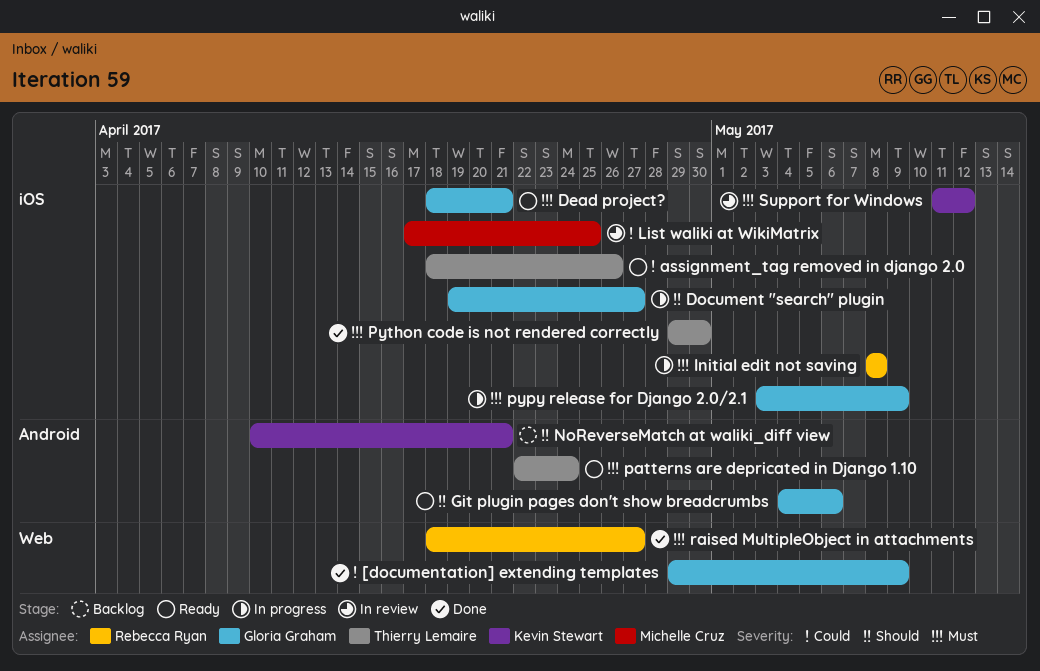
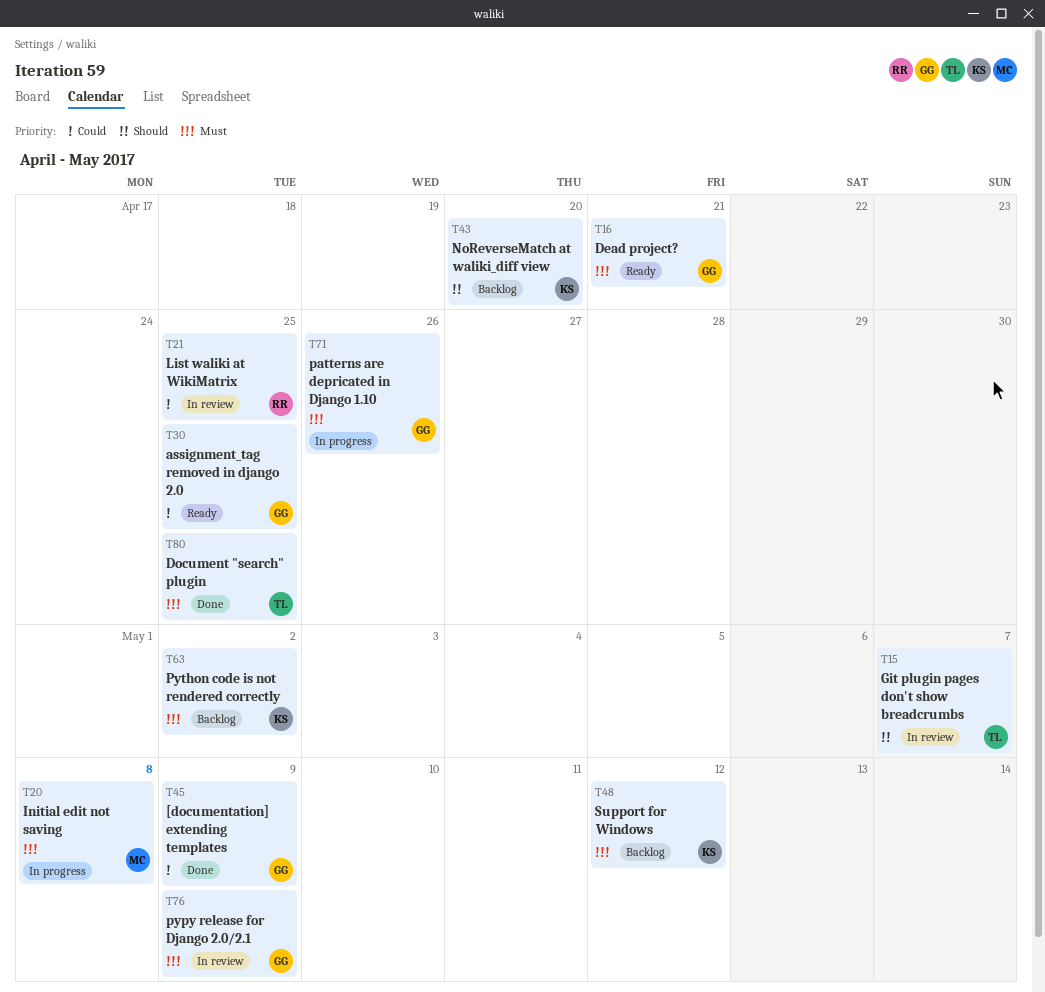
assignment_tag removed in django 2.0, owner: Thierry Lemaire -> Gloria Graham
assignment_tag removed in django 2.0, due: Apr 26 -> Apr 25
Document "search" plugin, status: In progress -> Done
Document "search" plugin, owner: Gloria Graham -> Thierry Lemaire
Document "search" plugin, priority: Should -> Must
Document "search" plugin, due: Apr 27 -> Apr 25
Git plugin pages don't show breadcrumbs, status: Ready -> In review
Git plugin pages don't show breadcrumbs, owner: Gloria Graham -> Thierry Lemaire
Git plugin pages don't show breadcrumbs, due: May 6 -> May 7
Initial edit not saving, owner: Rebecca Ryan -> Michelle Cruz
List waliki at WikiMatrix, owner: Michelle Cruz -> Rebecca Ryan
NoReverseMatch at waliki_diff view, due: Apr 21 -> Apr 20
patterns are depricated in Django 1.10, status: Ready -> In progress
patterns are depricated in Django 1.10, owner: Thierry Lemaire -> Gloria Graham
patterns are depricated in Django 1.10, due: Apr 24 -> Apr 26
pypy release for Django 2.0/2.1, status: In progress -> In review
Python code is not rendered correctly, status: Done -> Backlog
Python code is not rendered correctly, owner: Thierry Lemaire -> Kevin Stewart
Python code is not rendered correctly, due: Apr 30 -> May 2
raised MultipleObject in attachments: present -> none
Support for Windows, status: In review -> Backlog

